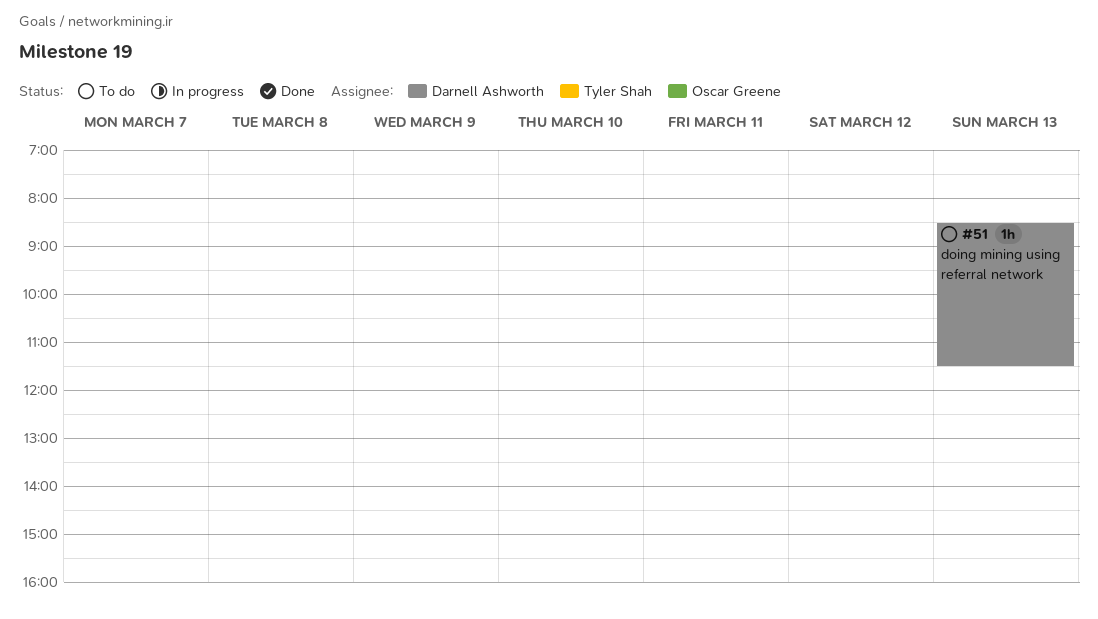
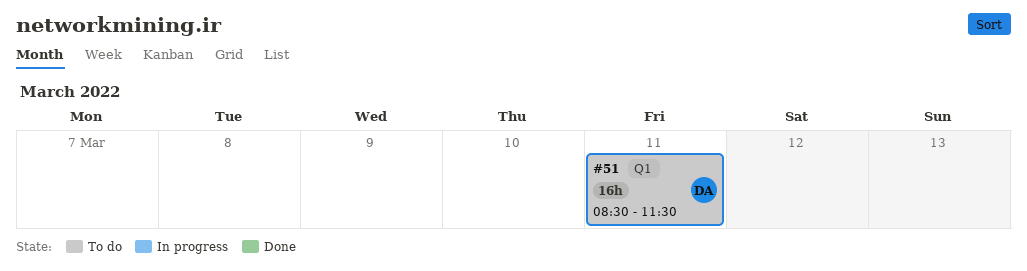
#51, estimate: 1h -> 16h
#51, day: Mar 13 -> Mar 11

